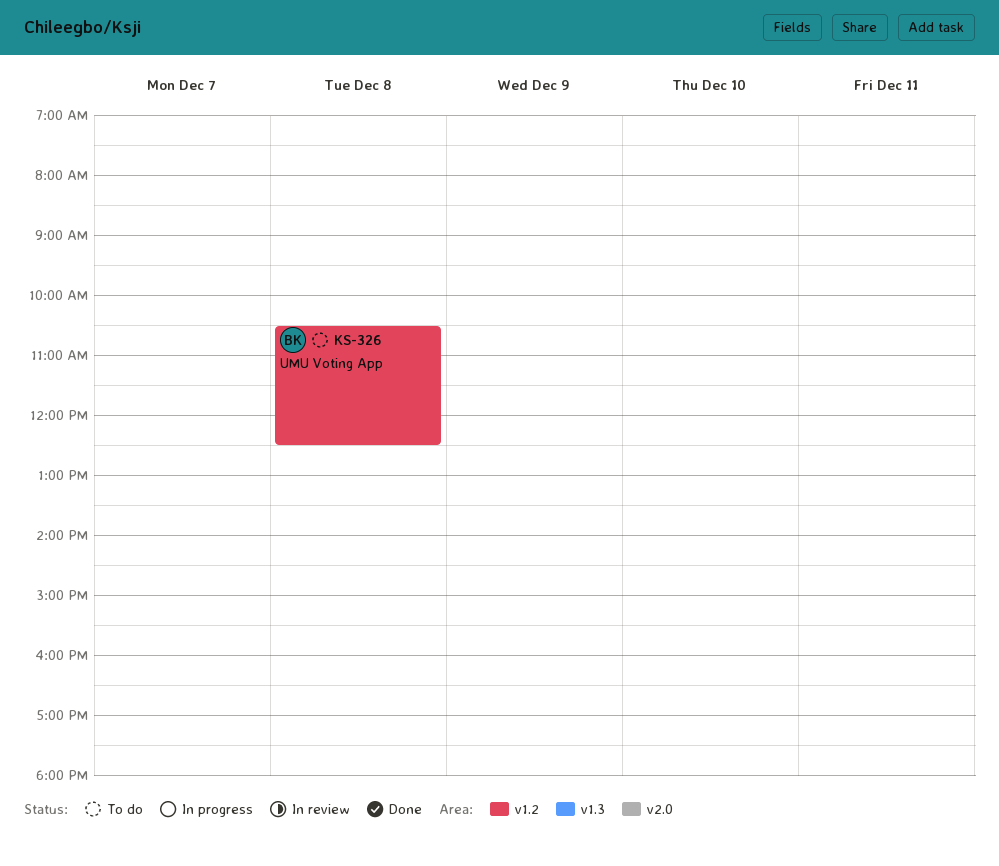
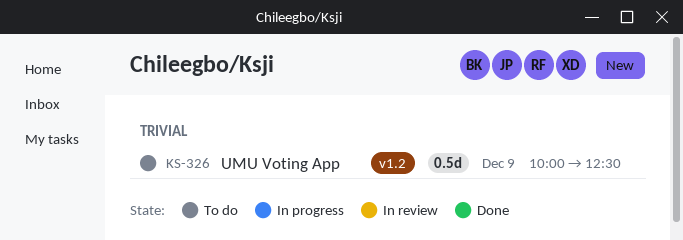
KS-326, day: Dec 8 -> Dec 9
KS-326, begins: 10:30 -> 10:00

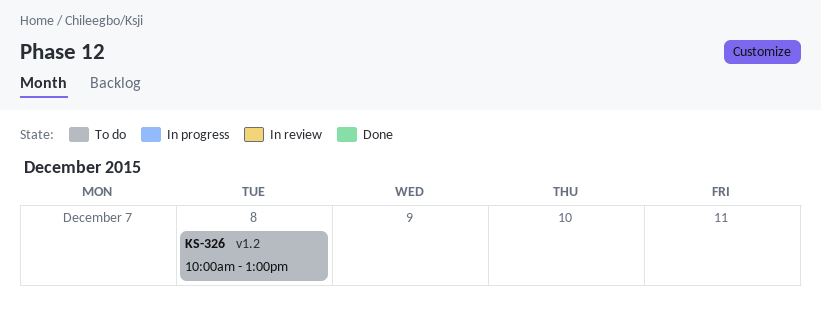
KS-326, day: Dec 9 -> Dec 8
KS-326, ends: 12:30 -> 13:00

